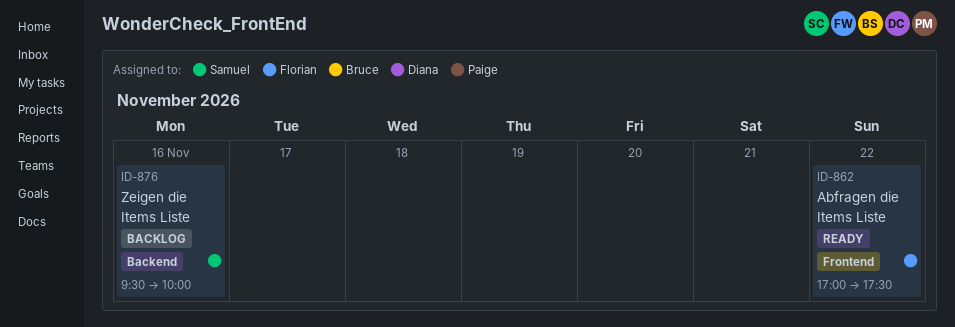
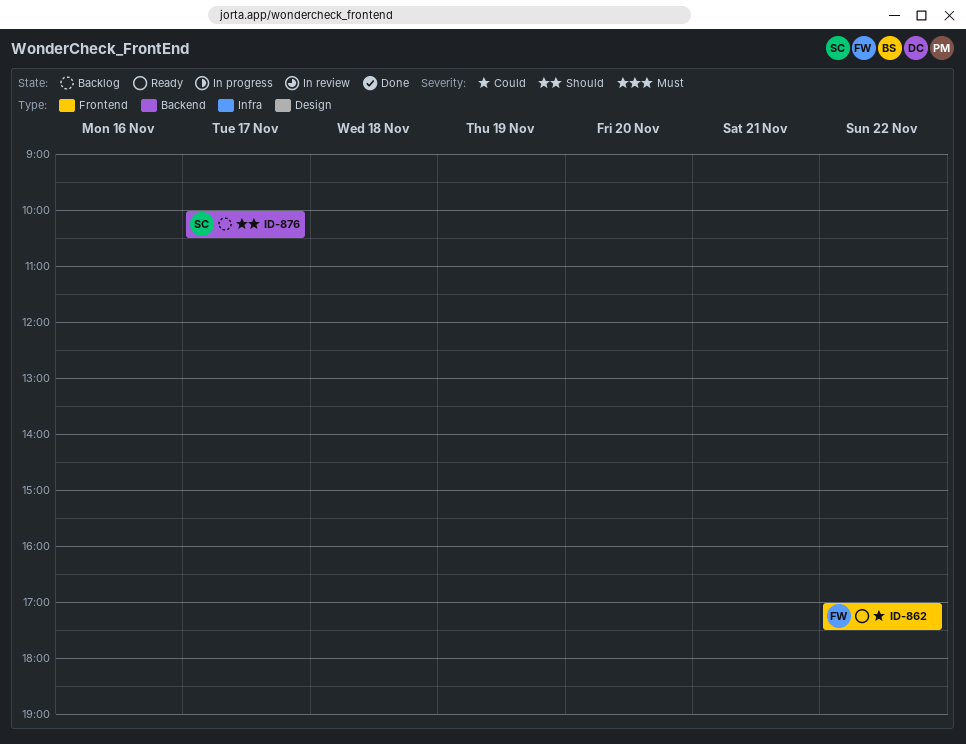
ID-876, day: Nov 16 -> Nov 17
ID-876, begins: 09:30 -> 10:00
ID-876, ends: 10:00 -> 10:30

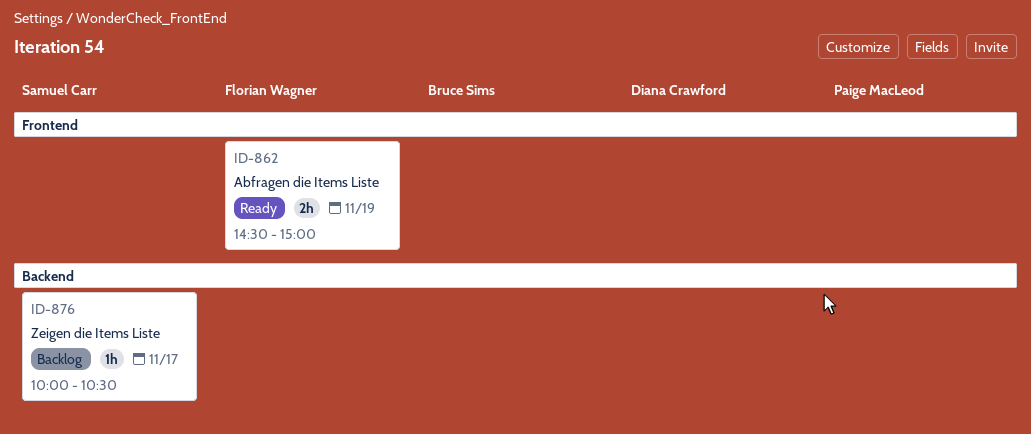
ID-862, day: Nov 22 -> Nov 19
ID-862, begins: 17:00 -> 14:30
ID-862, ends: 17:30 -> 15:00

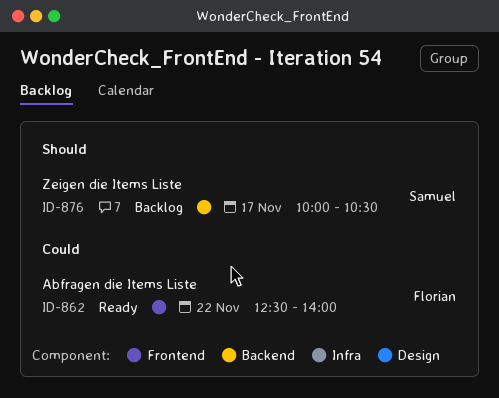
ID-862, day: Nov 19 -> Nov 22
ID-862, begins: 14:30 -> 12:30
ID-862, ends: 15:00 -> 14:00

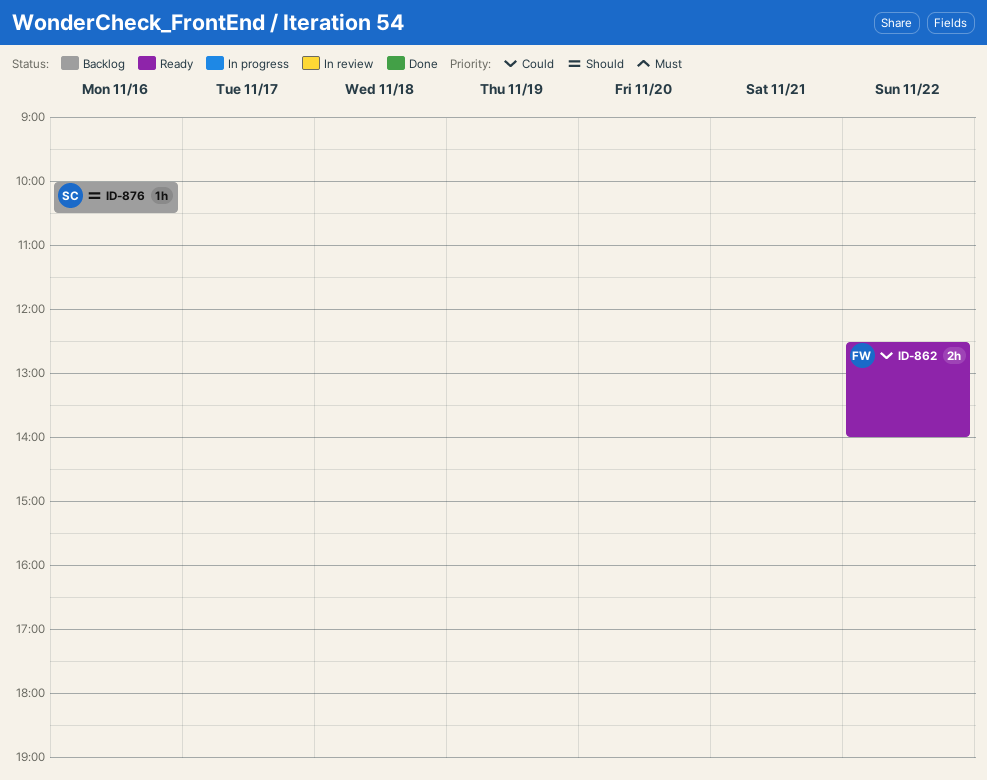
ID-876, day: Nov 17 -> Nov 16

